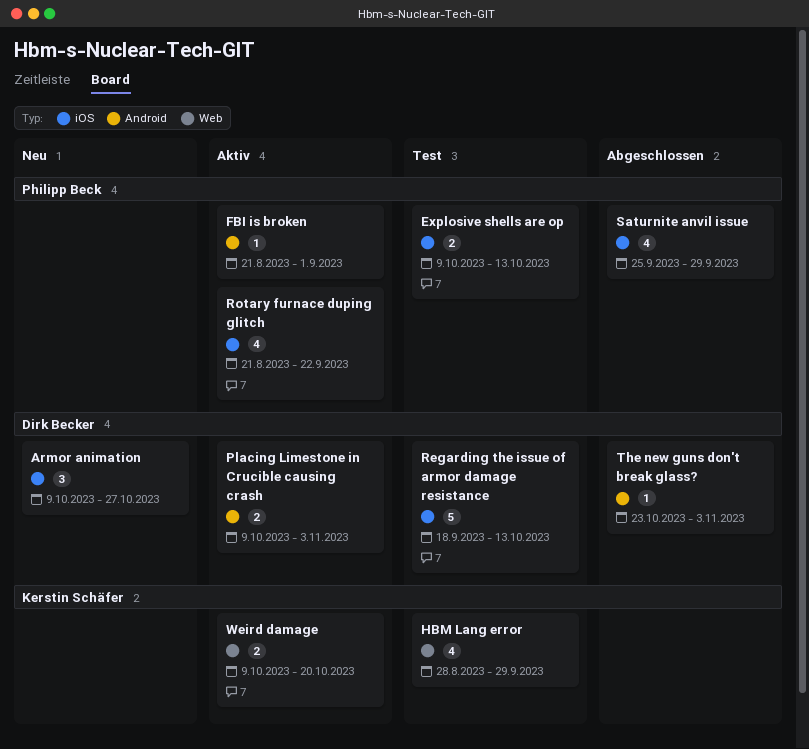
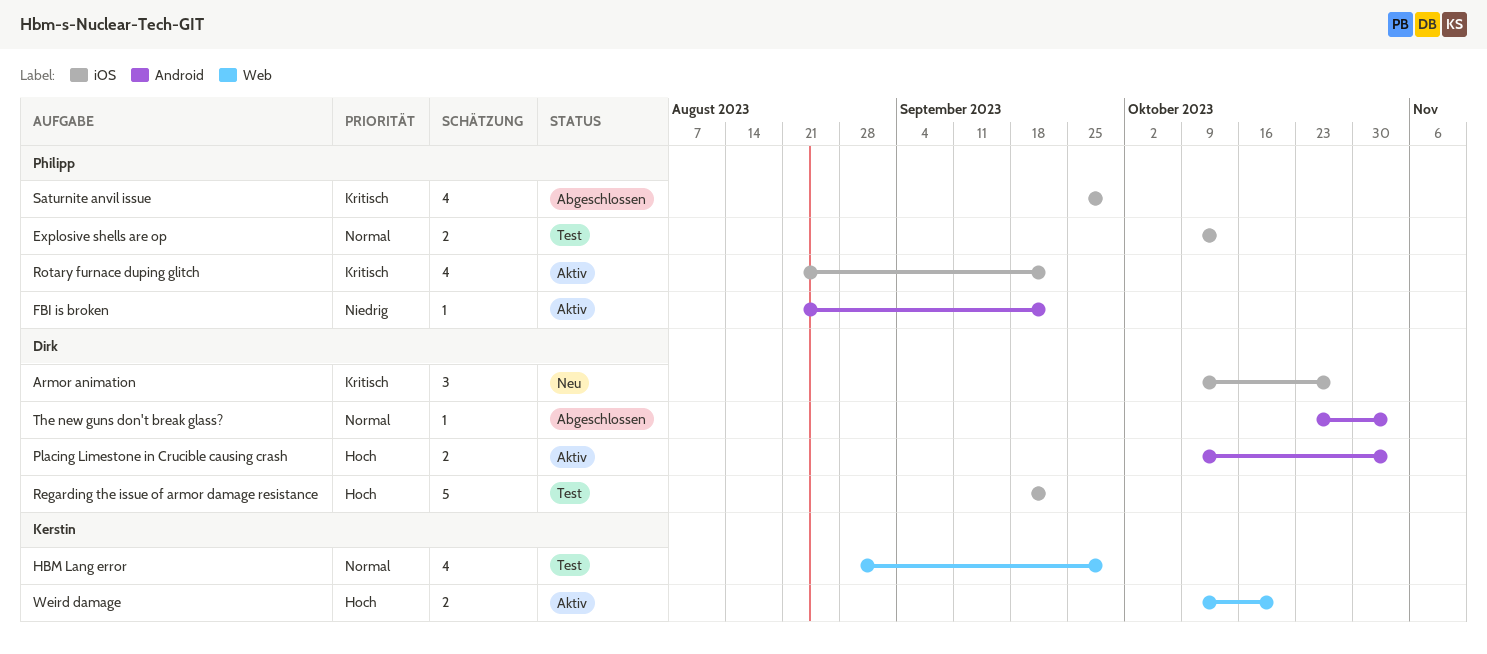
FBI is broken, due: Sep 1 -> Sep 22
Regarding the issue of armor damage resistance, due: Oct 13 -> Sep 22

